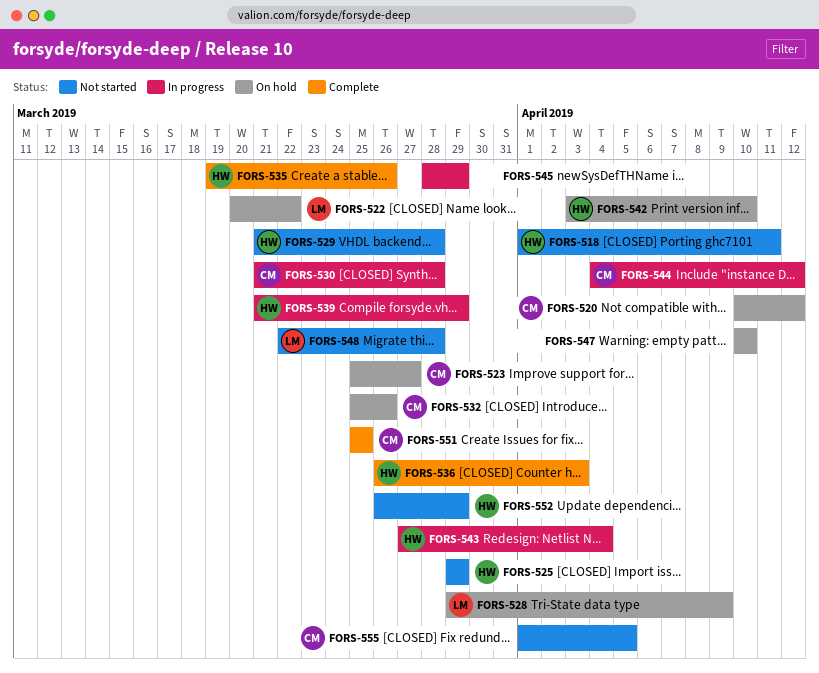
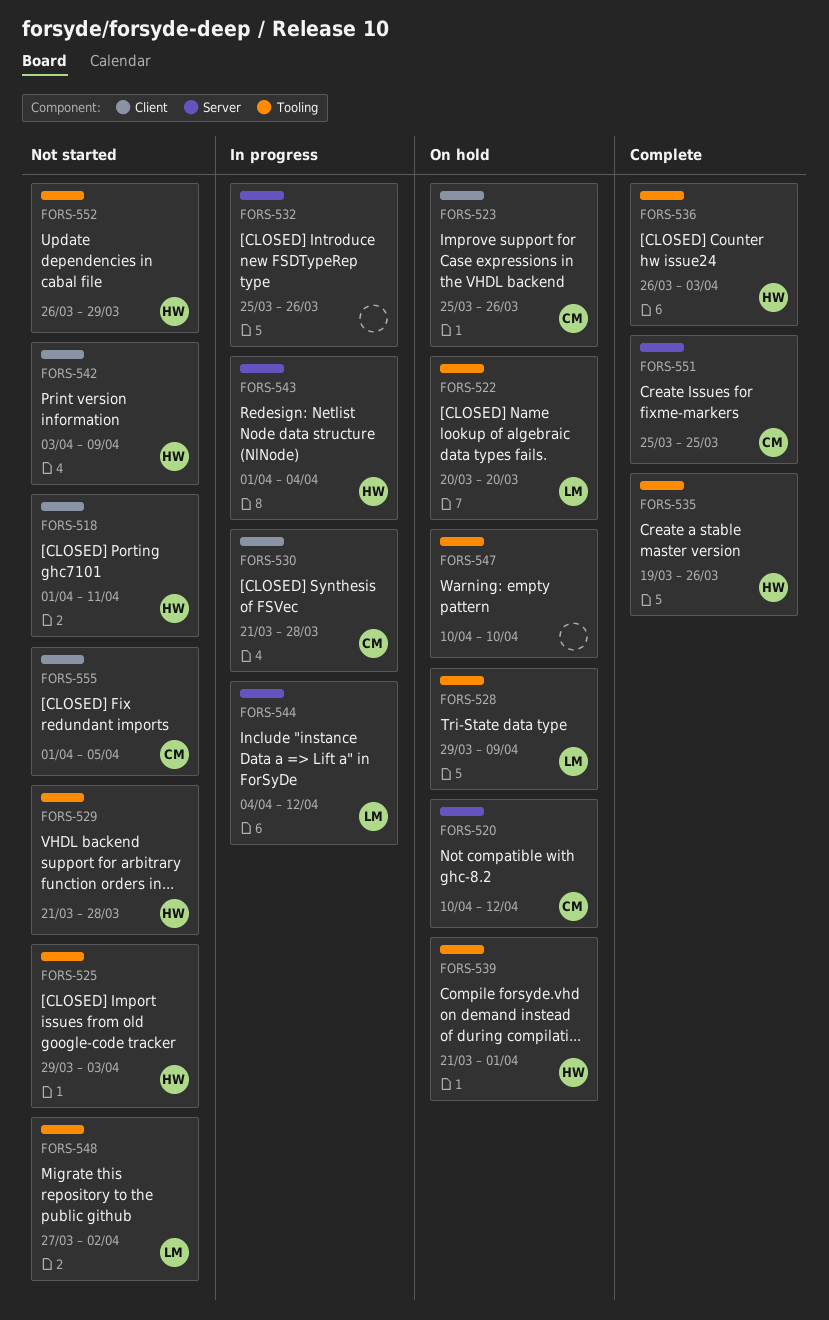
FORS-522, due: Mar 22 -> Mar 20
FORS-523, due: Mar 27 -> Mar 26
FORS-525, due: Mar 29 -> Apr 3
FORS-532, status: On hold -> In progress
FORS-532, owner: CM -> none
FORS-539, status: In progress -> On hold
FORS-539, due: Mar 29 -> Apr 1
FORS-542, status: On hold -> Not started
FORS-542, due: Apr 10 -> Apr 9
FORS-543, start: Mar 27 -> Apr 1
FORS-544, owner: CM -> LM
FORS-545: present -> none
FORS-548, start: Mar 22 -> Mar 27
FORS-548, due: Mar 28 -> Apr 2

